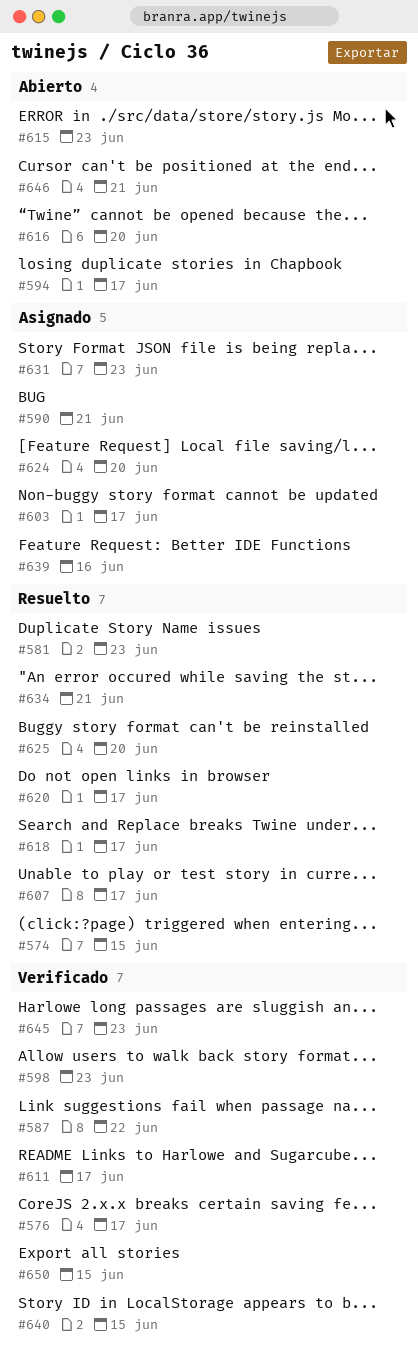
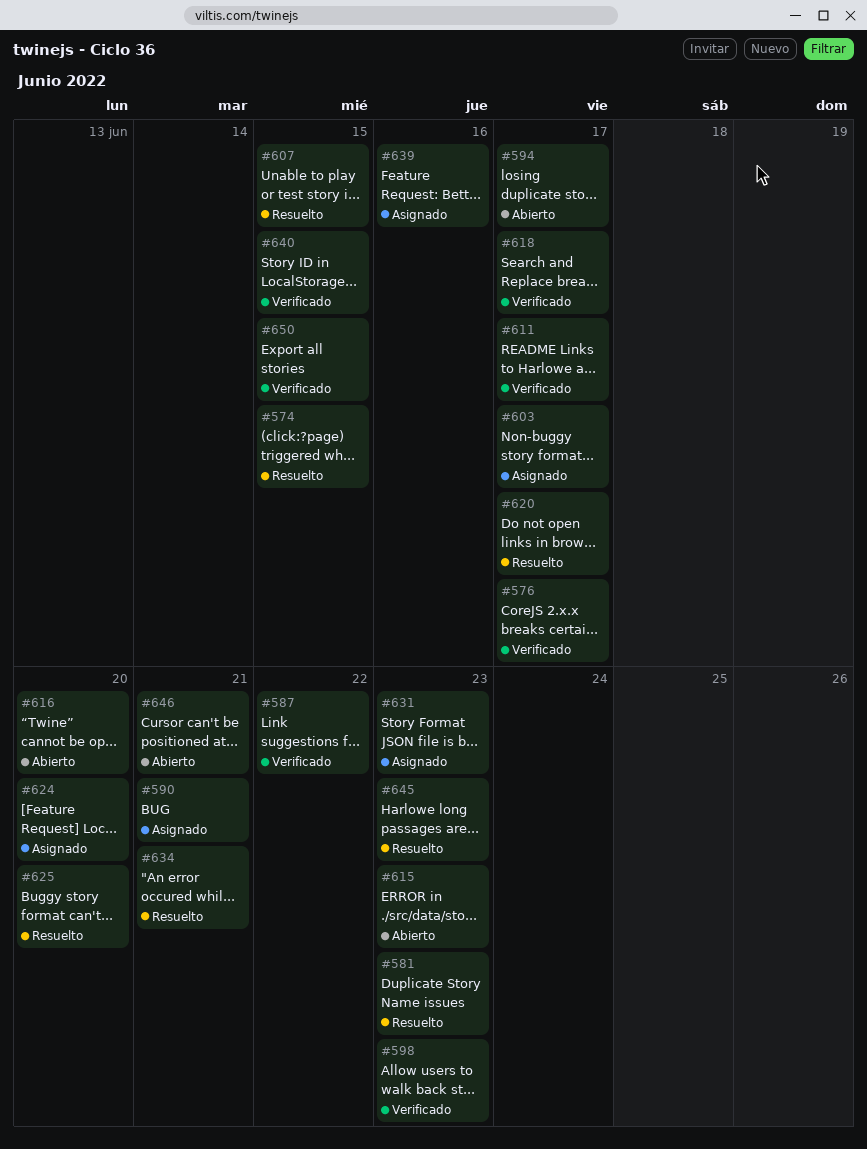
#607, due: Jun 17 -> Jun 15
#618, status: Resuelto -> Verificado
#645, status: Verificado -> Resuelto

